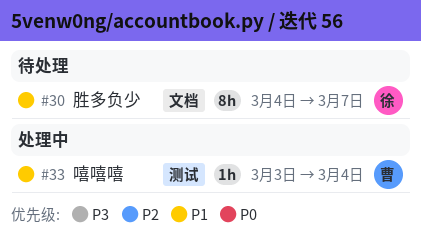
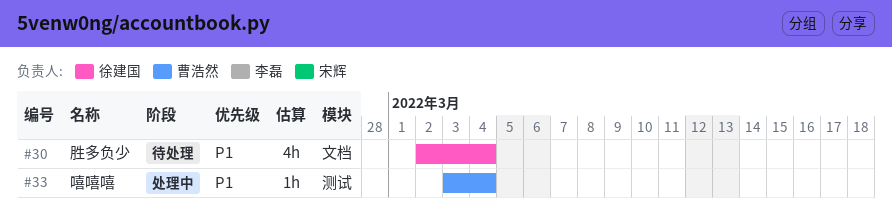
#30, estimate: 8h -> 4h
#30, start: Mar 4 -> Mar 2
#30, due: Mar 7 -> Mar 4

